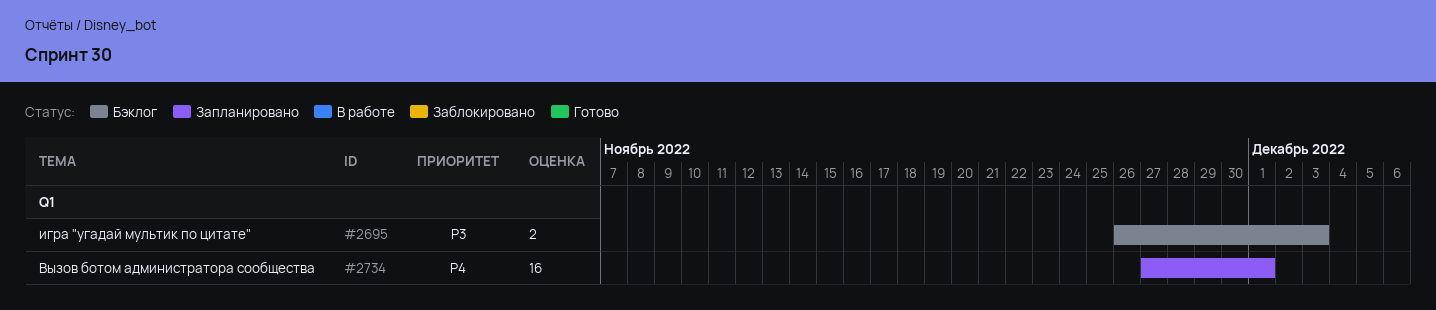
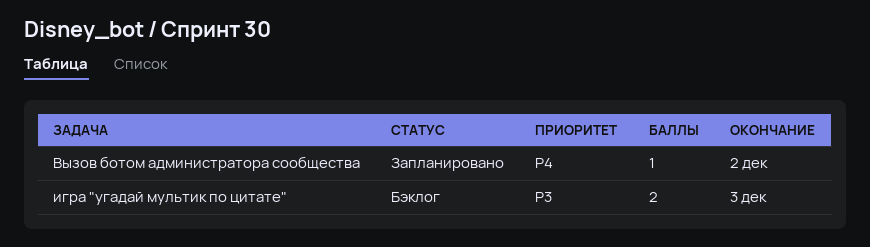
Вызов ботом администратора сообщества, estimate: 16 -> 1
Вызов ботом администратора сообщества, due: Dec 1 -> Dec 2

